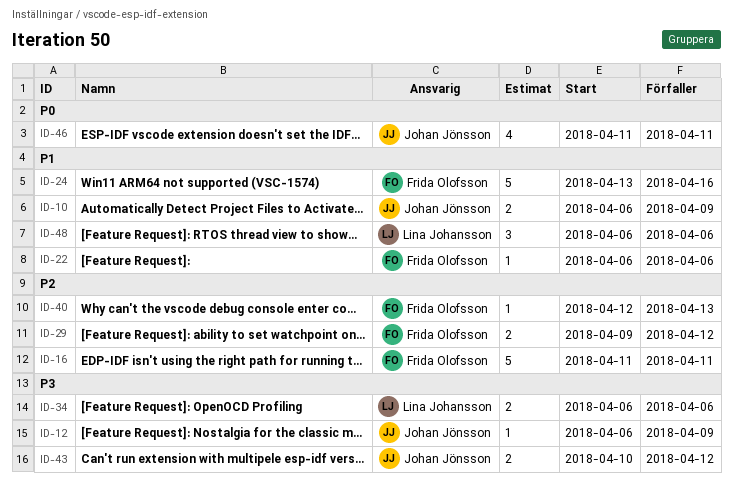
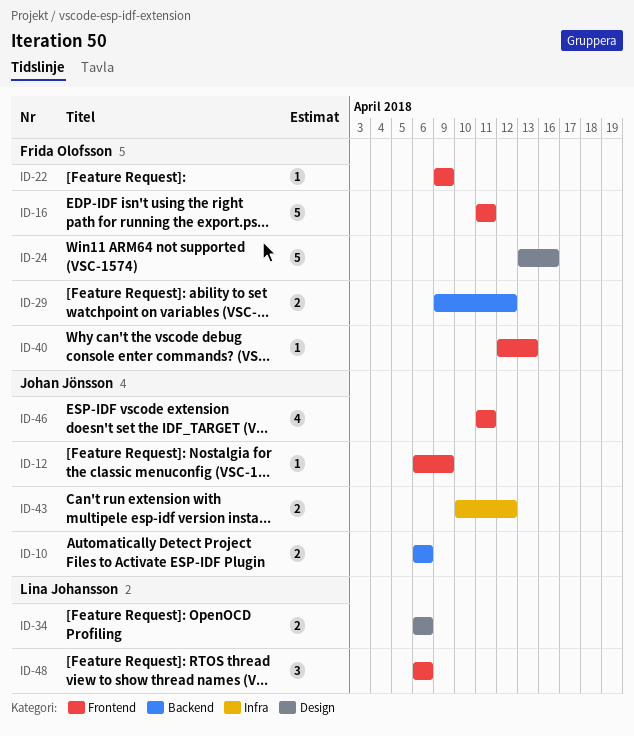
ID-10, due: Apr 9 -> Apr 6
ID-22, start: Apr 6 -> Apr 9
ID-22, due: Apr 6 -> Apr 9

